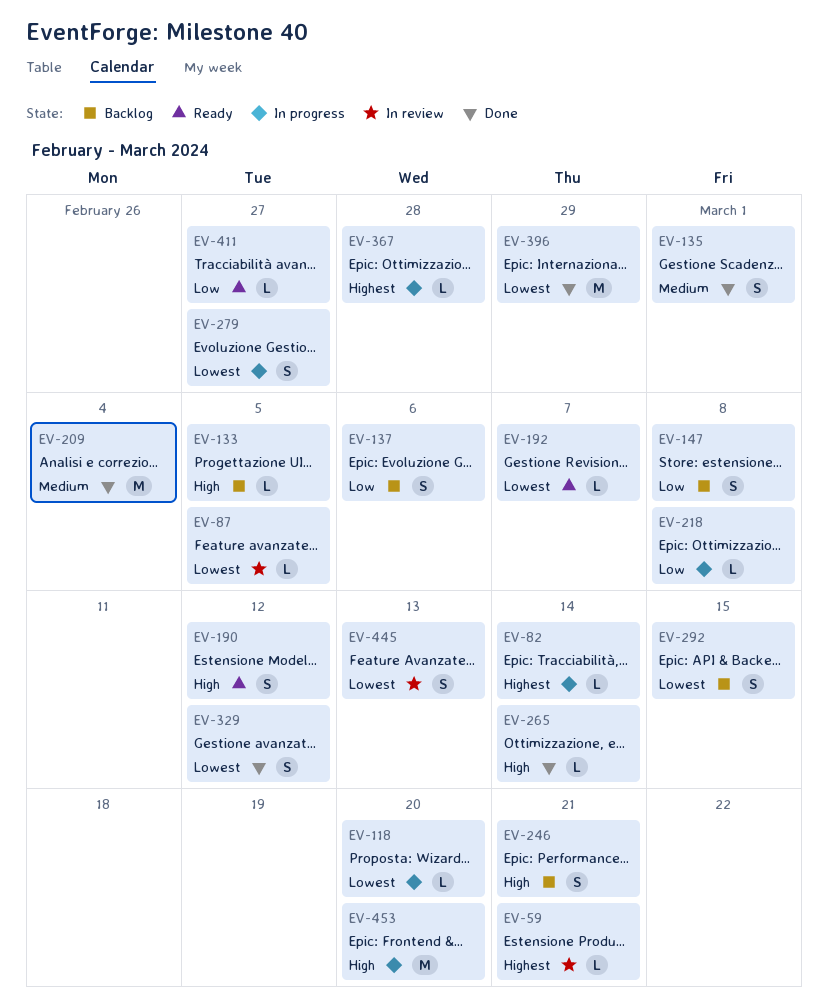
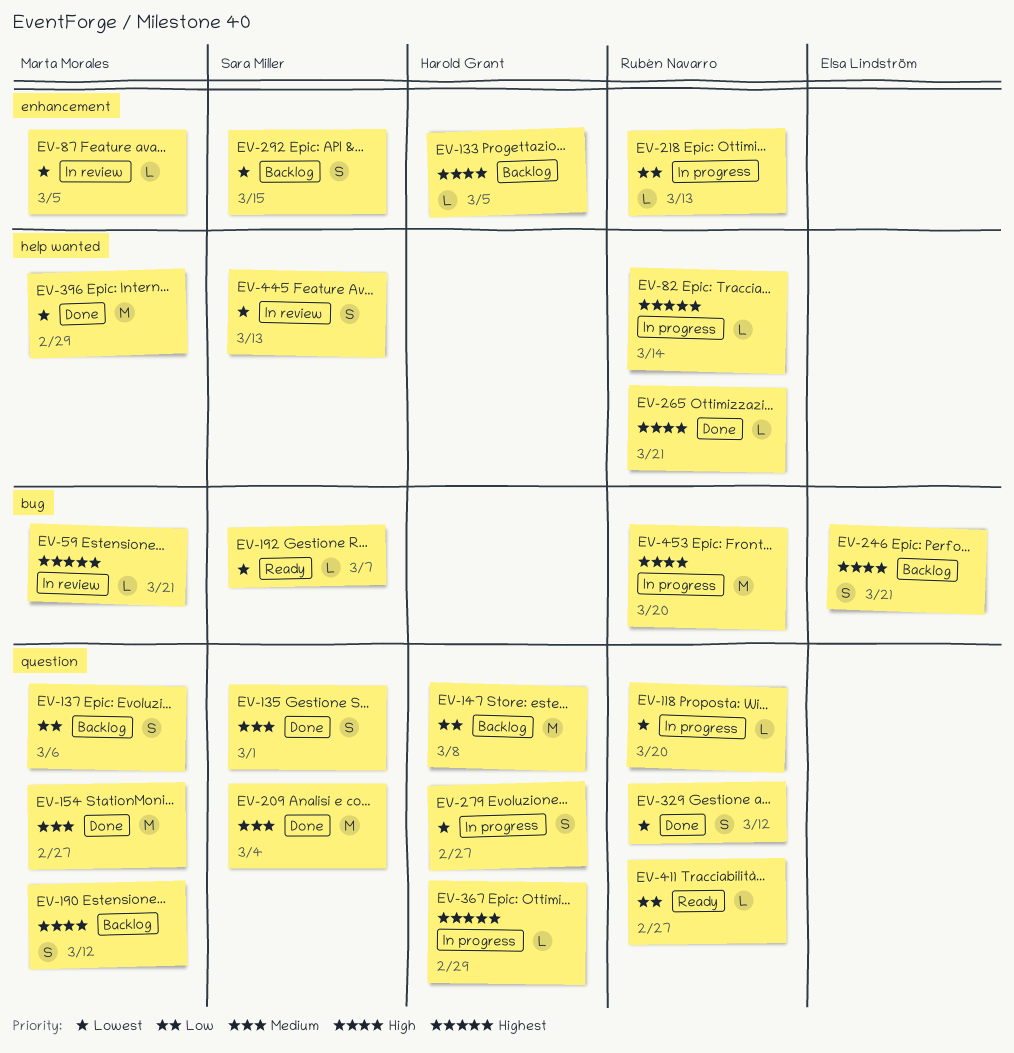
EV-147, estimate: S -> M
EV-154: none -> present
EV-190, status: Ready -> Backlog
EV-218, due: Mar 8 -> Mar 13
EV-265, due: Mar 14 -> Mar 21
EV-367, due: Feb 28 -> Feb 29

